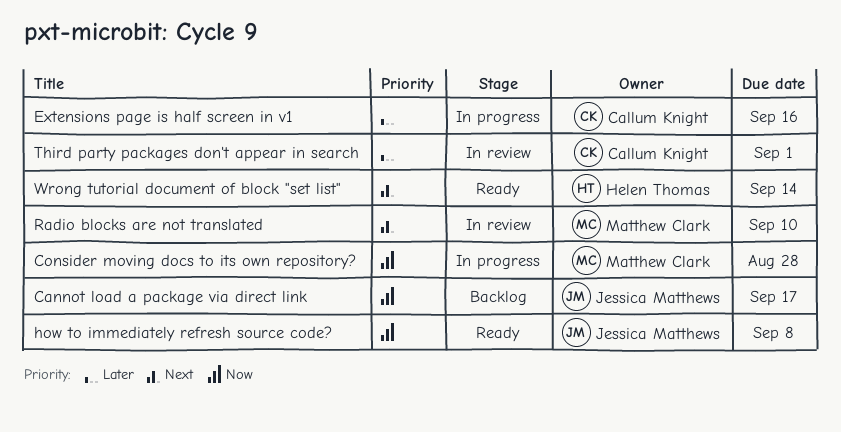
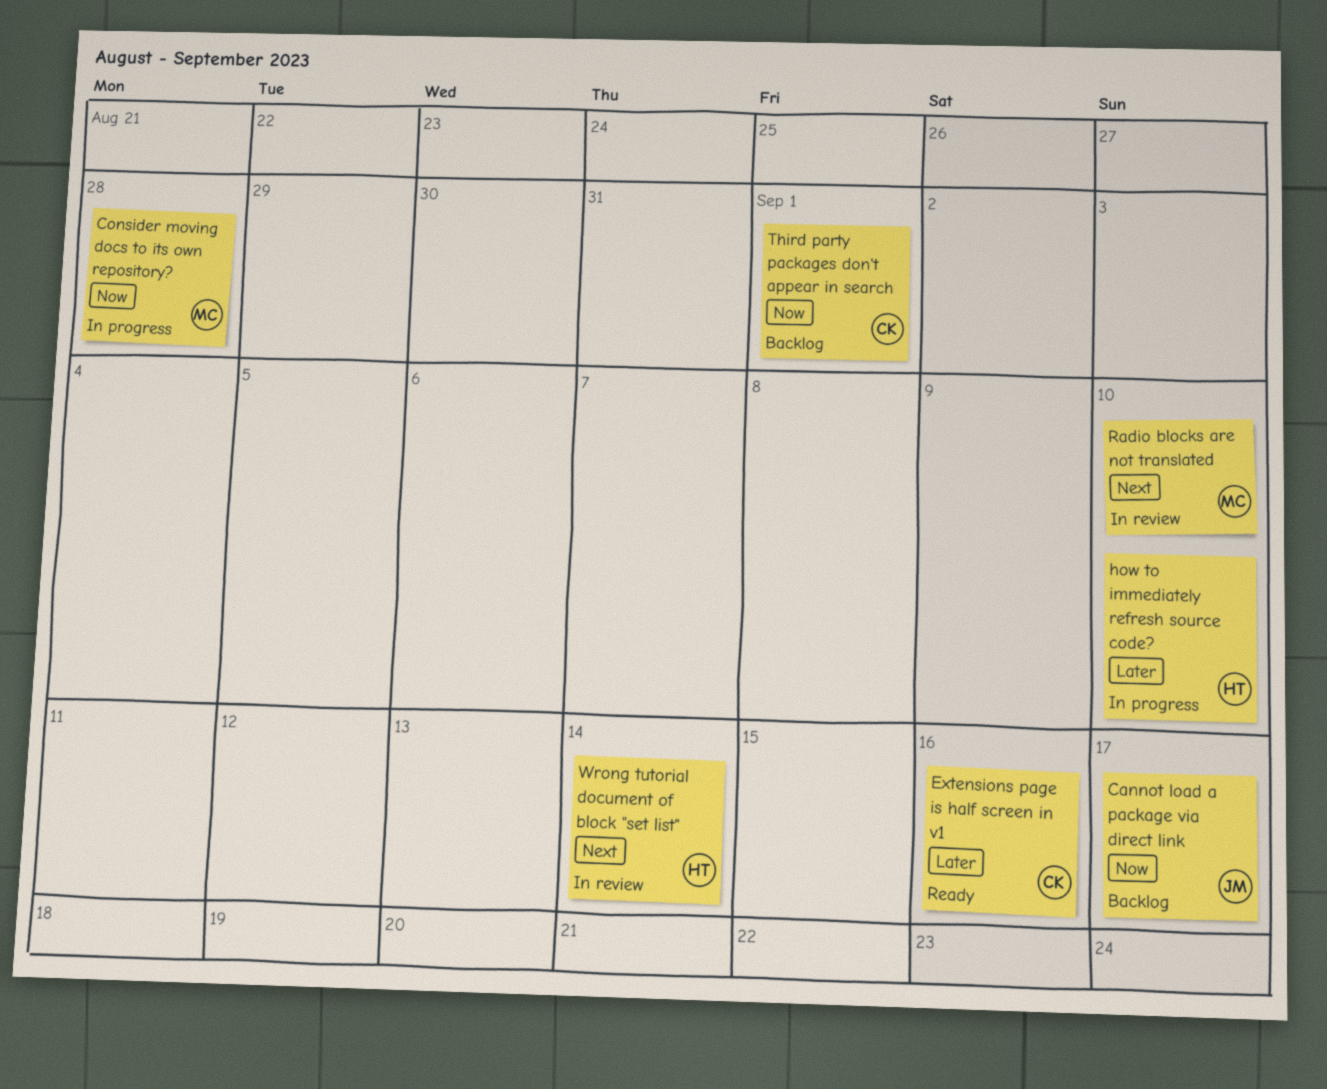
Extensions page is half screen in v1, status: In progress -> Ready
how to immediately refresh source code?, status: Ready -> In progress
how to immediately refresh source code?, owner: Jessica Matthews -> Helen Thomas
how to immediately refresh source code?, priority: Now -> Later
how to immediately refresh source code?, due: Sep 8 -> Sep 10
Third party packages don't appear in search, status: In review -> Backlog
Third party packages don't appear in search, priority: Later -> Now
Wrong tutorial document of block "set list", status: Ready -> In review

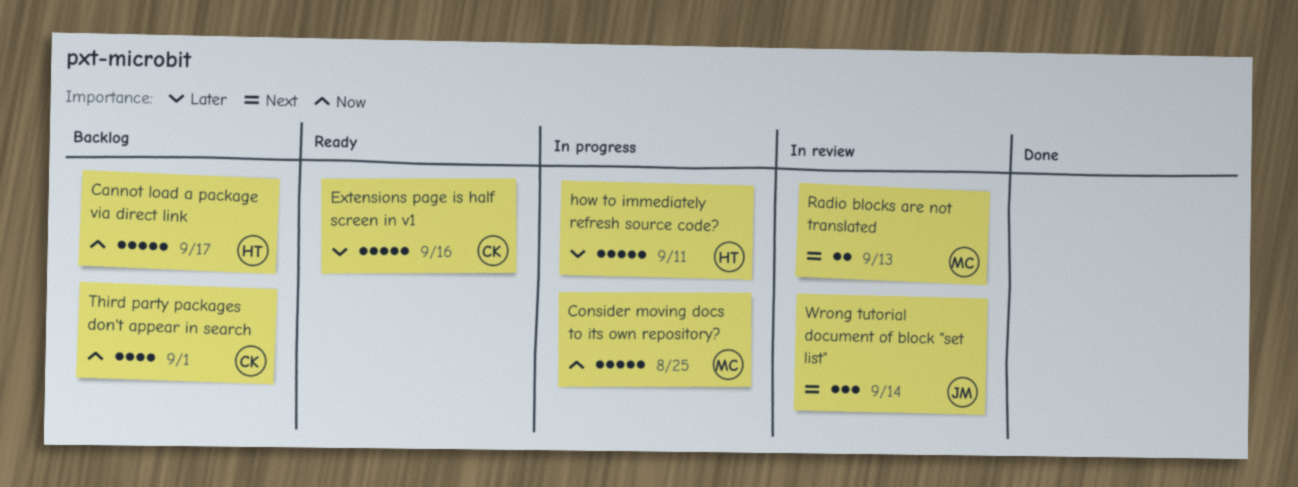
Cannot load a package via direct link, owner: JM -> HT
Consider moving docs to its own repository?, due: Aug 28 -> Aug 25
how to immediately refresh source code?, due: Sep 10 -> Sep 11
Radio blocks are not translated, due: Sep 10 -> Sep 13
Wrong tutorial document of block "set list", owner: HT -> JM

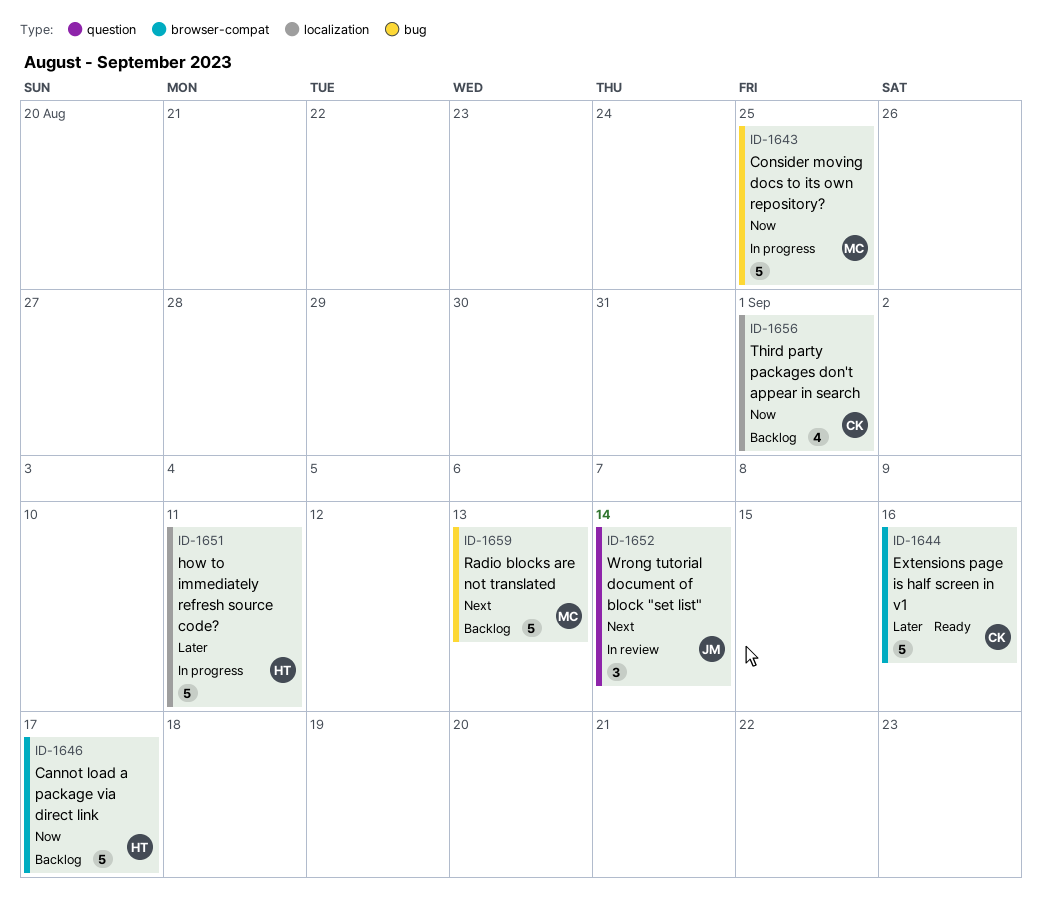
Radio blocks are not translated, status: In review -> Backlog
Radio blocks are not translated, estimate: 2 -> 5

